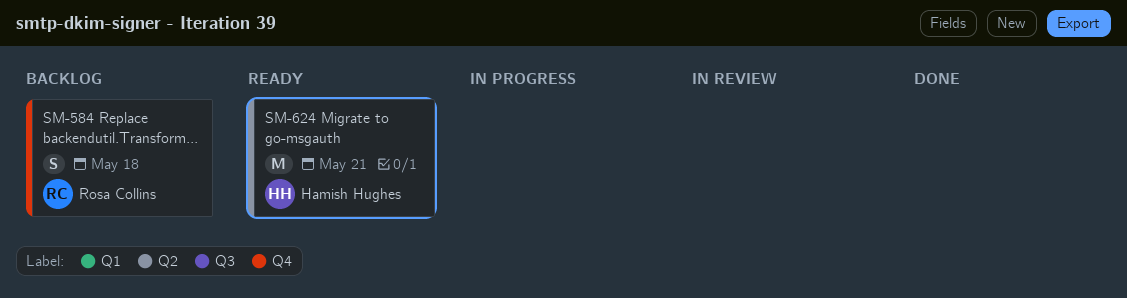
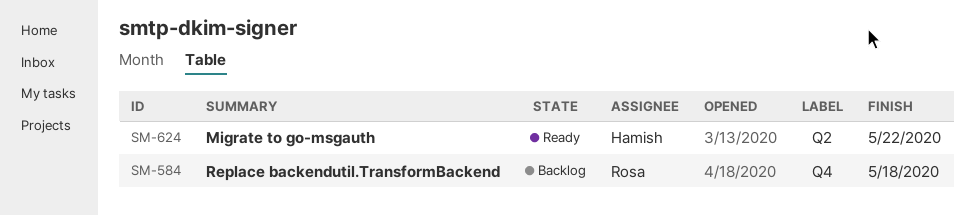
SM-624, due: May 21 -> May 22

